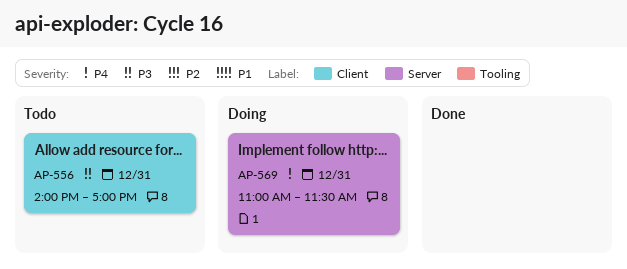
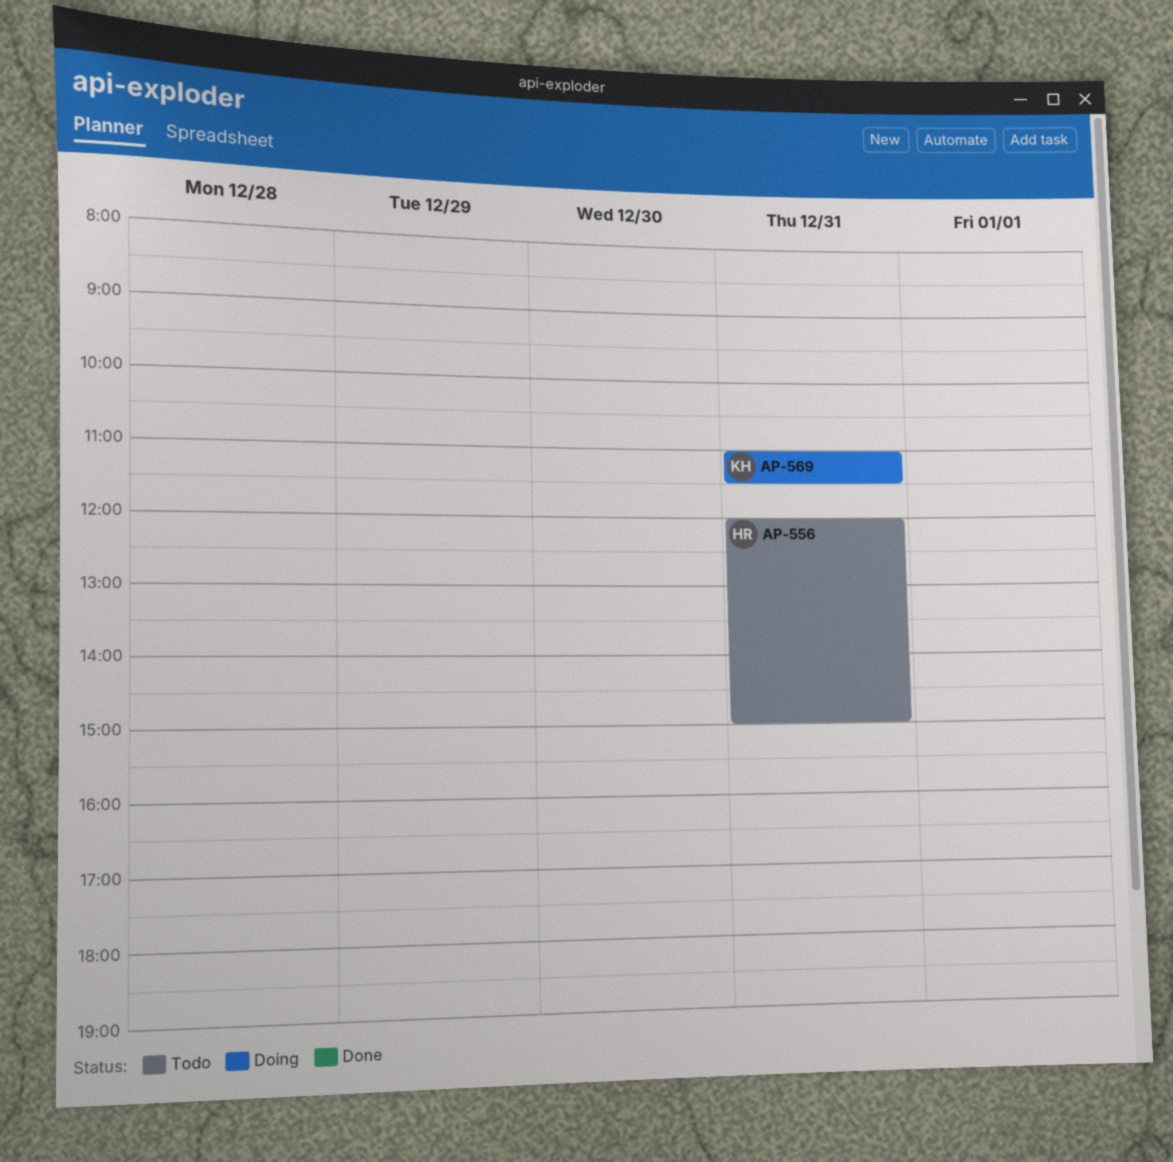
AP-556, begins: 14:00 -> 12:00
AP-556, ends: 17:00 -> 15:00

